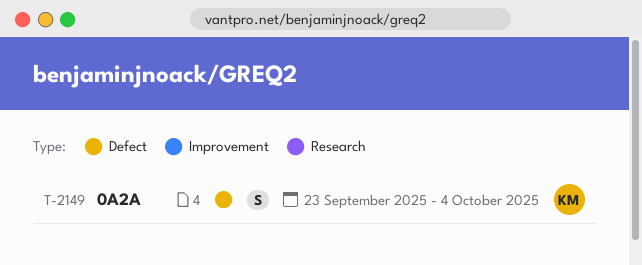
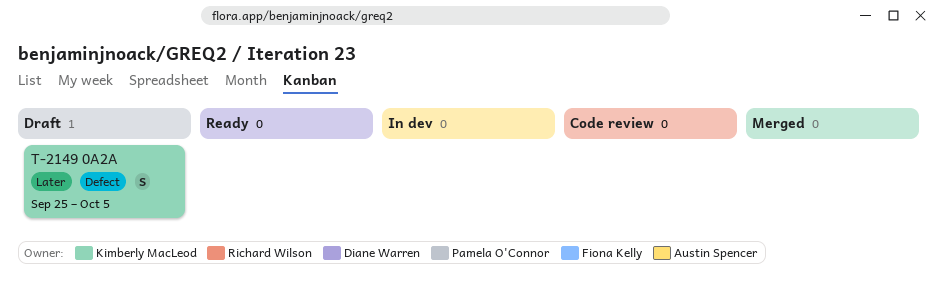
T-2149, start: Sep 23 -> Sep 25
T-2149, due: Oct 4 -> Oct 5

